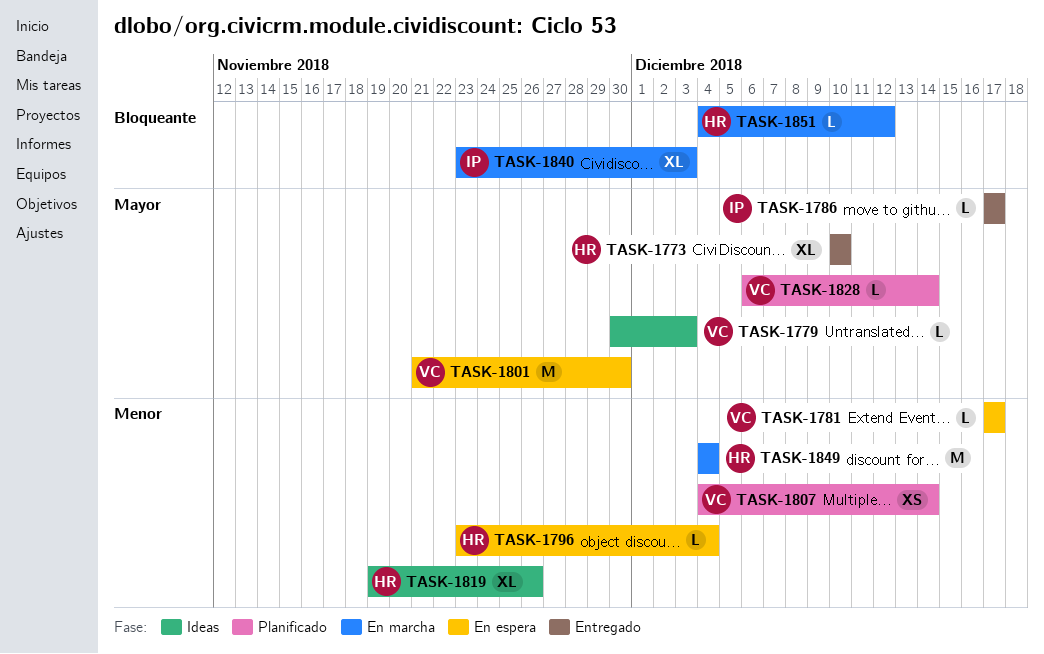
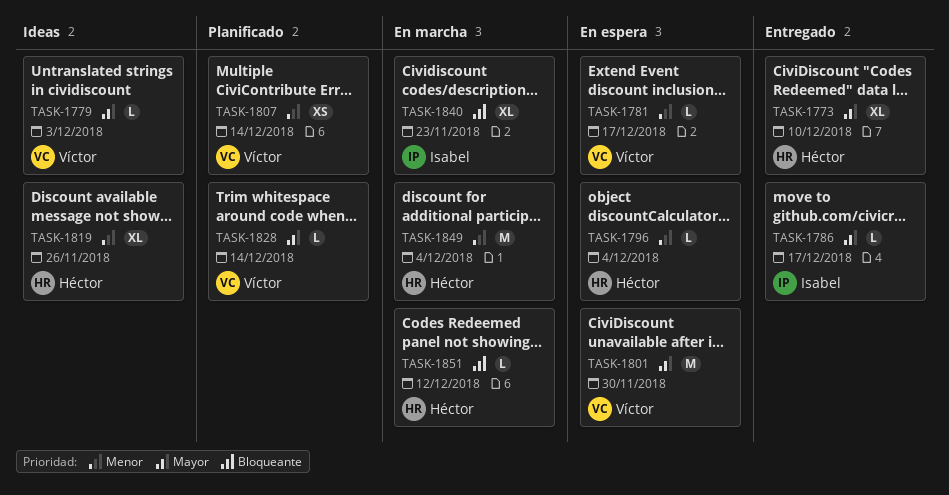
TASK-1840, due: Dec 3 -> Nov 23

